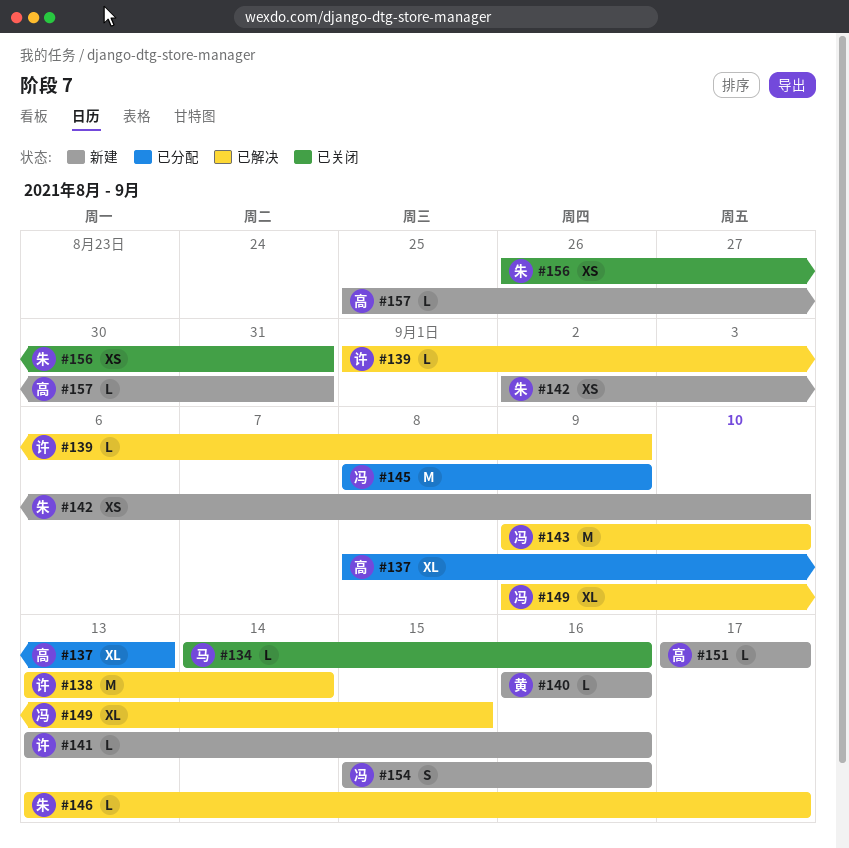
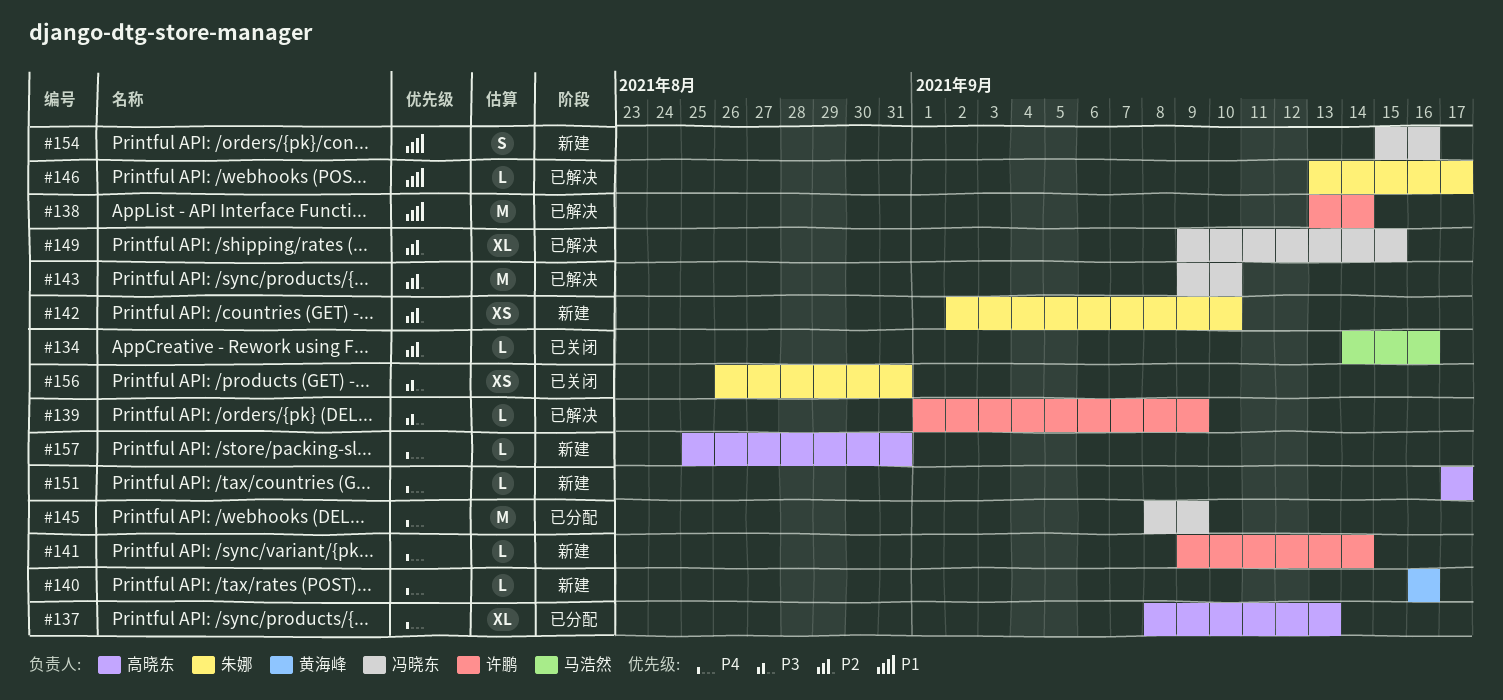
#141, start: Sep 13 -> Sep 9
#141, due: Sep 16 -> Sep 14

